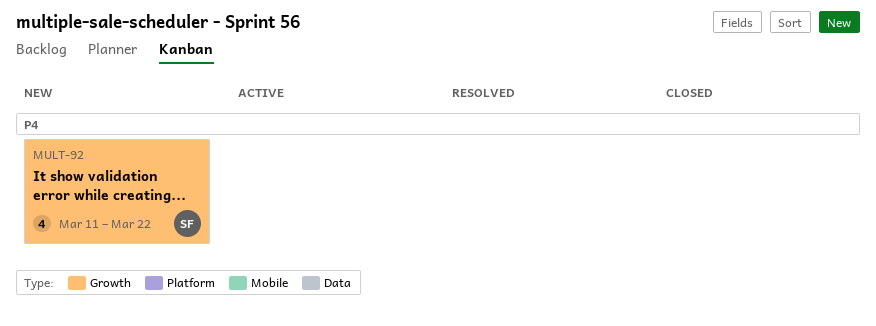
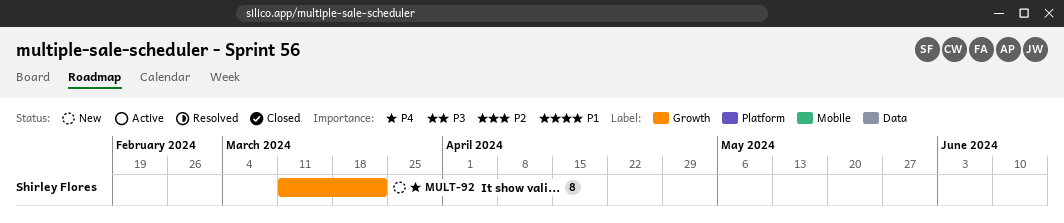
MULT-92, estimate: 4 -> 8

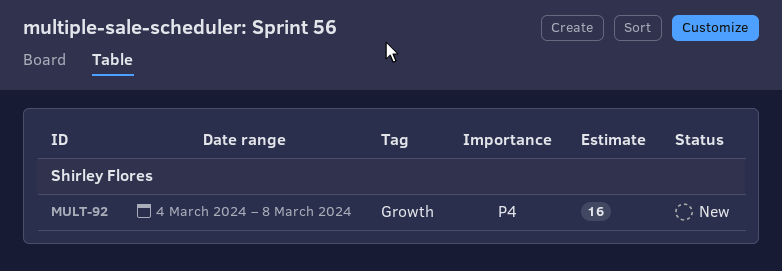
MULT-92, estimate: 8 -> 16
MULT-92, start: Mar 11 -> Mar 4
MULT-92, due: Mar 22 -> Mar 8

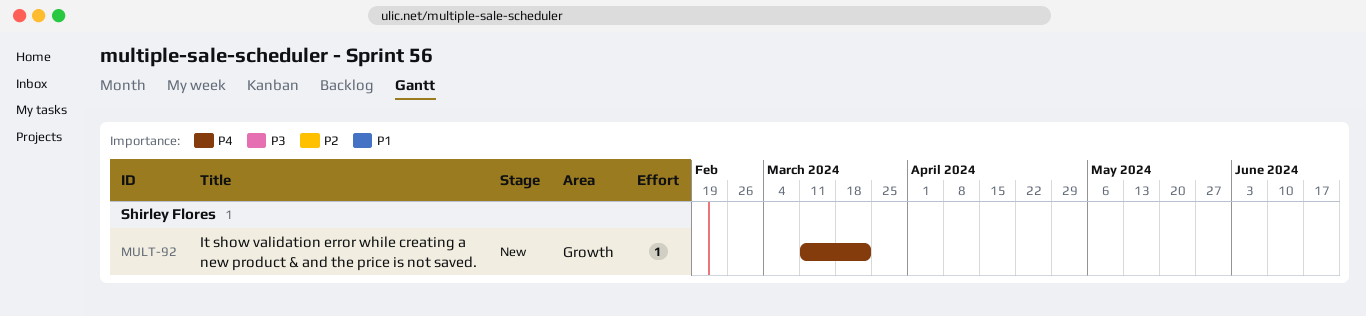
MULT-92, estimate: 16 -> 1
MULT-92, start: Mar 4 -> Mar 11
MULT-92, due: Mar 8 -> Mar 22

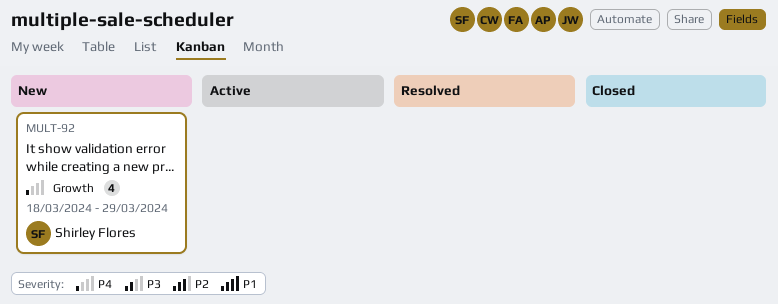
MULT-92, estimate: 1 -> 4
MULT-92, start: Mar 11 -> Mar 18
MULT-92, due: Mar 22 -> Mar 29

